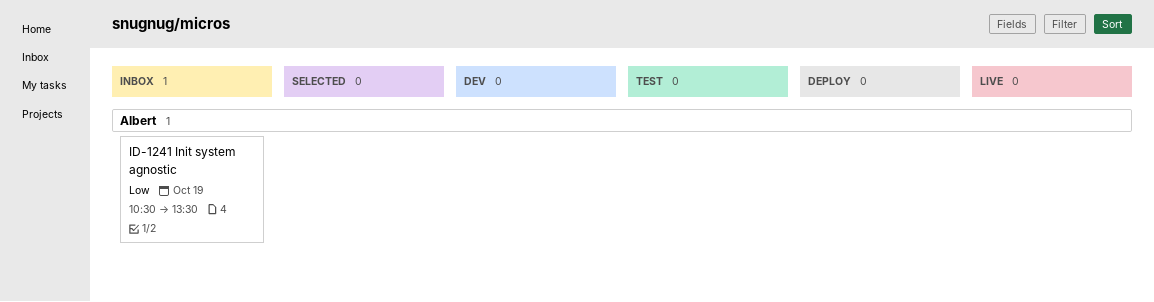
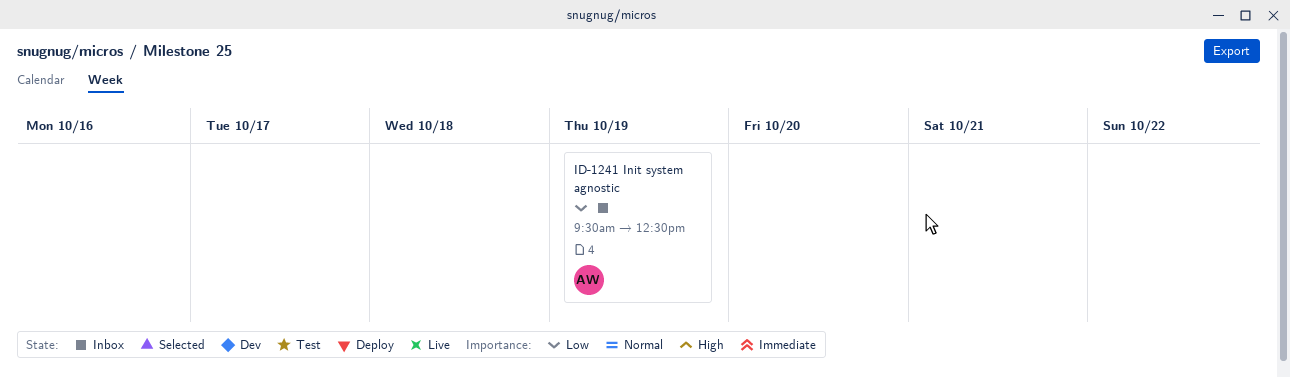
ID-1241, begins: 10:30 -> 09:30
ID-1241, ends: 13:30 -> 12:30

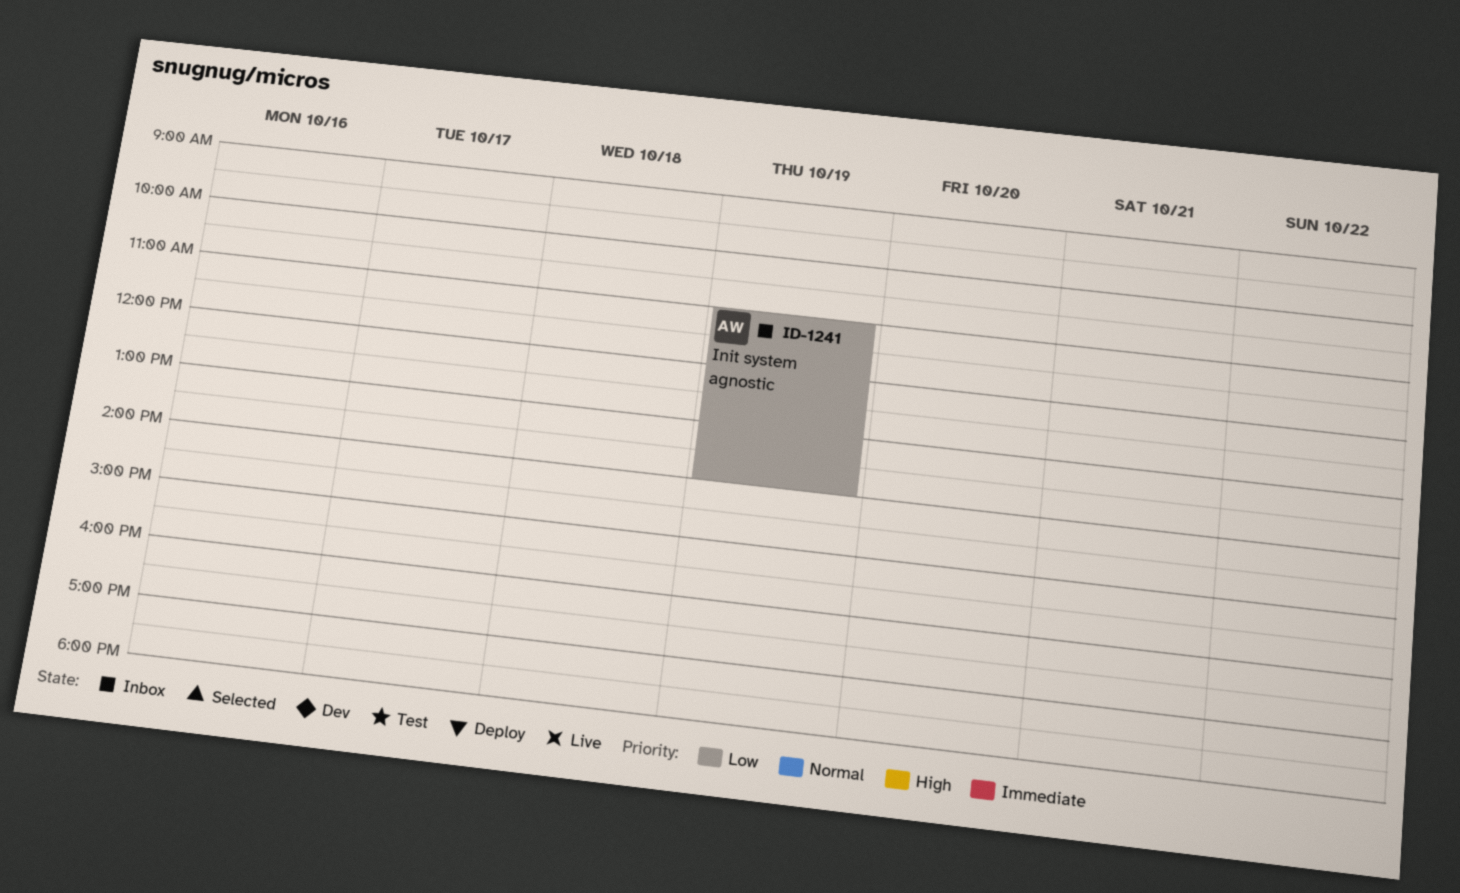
ID-1241, begins: 09:30 -> 11:00
ID-1241, ends: 12:30 -> 14:00

